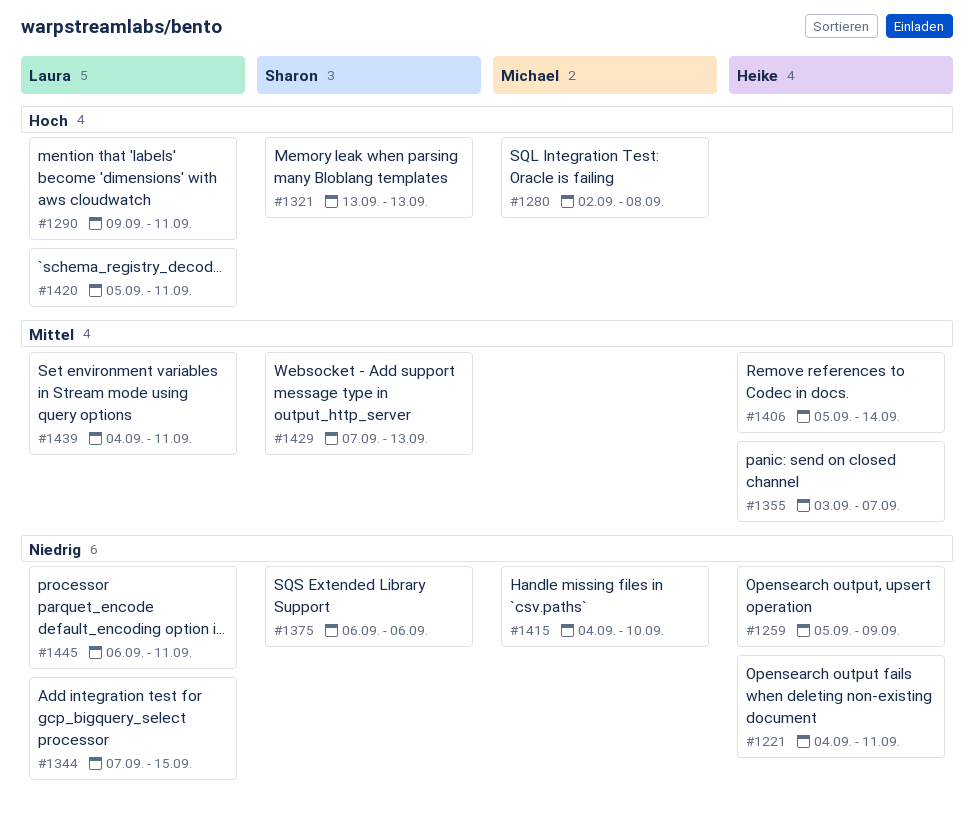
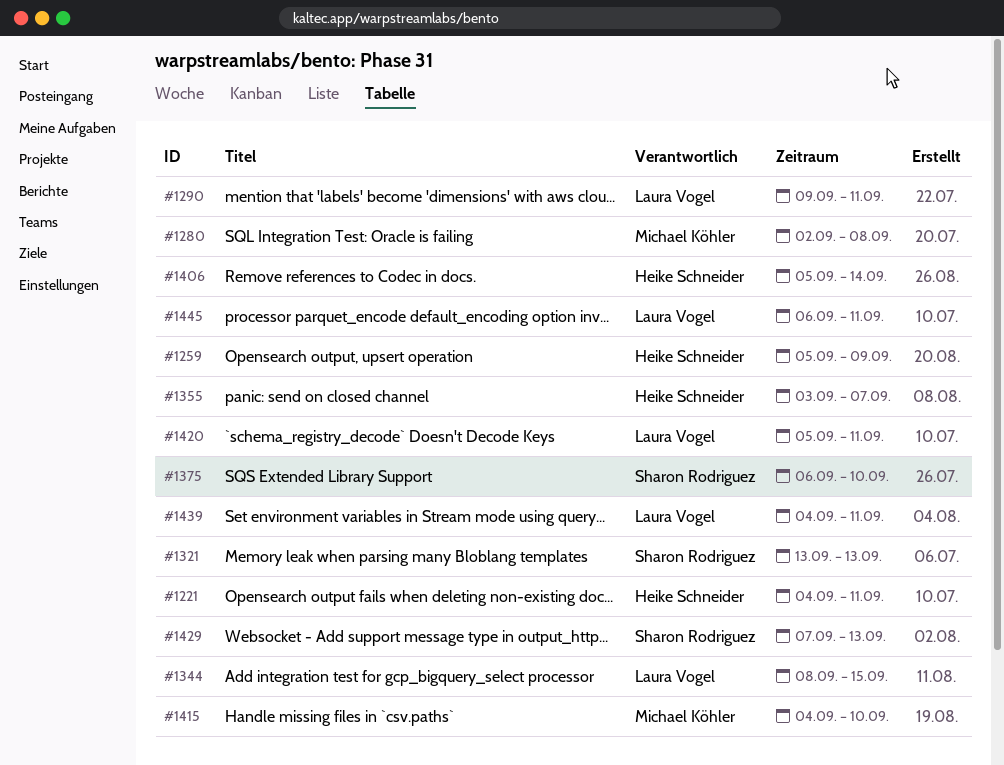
#1344, start: Sep 7 -> Sep 8
#1375, due: Sep 6 -> Sep 10

